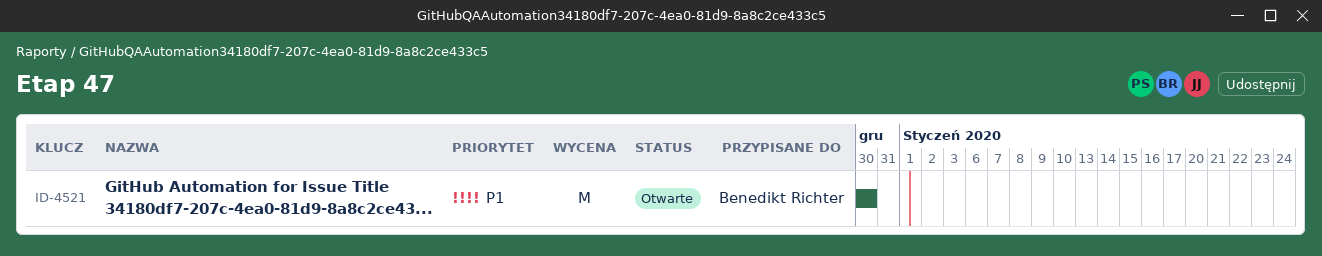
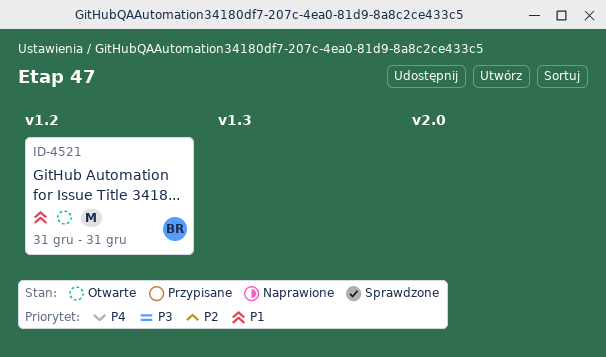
ID-4521, start: Dec 30 -> Dec 31
ID-4521, due: Dec 30 -> Dec 31

